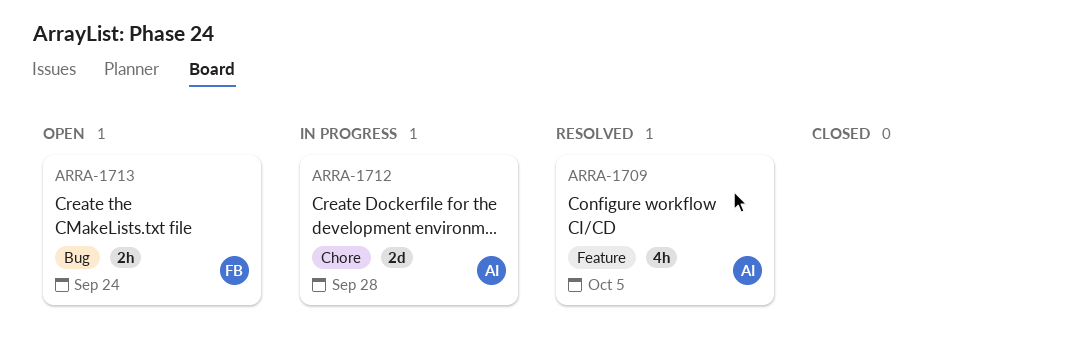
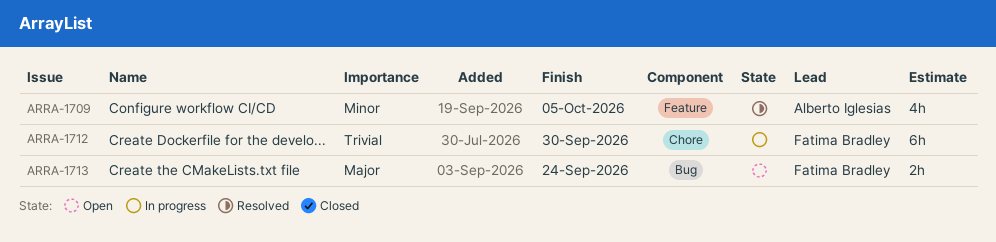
ARRA-1712, owner: Alberto Iglesias -> Fatima Bradley
ARRA-1712, estimate: 2d -> 6h
ARRA-1712, due: Sep 28 -> Sep 30

